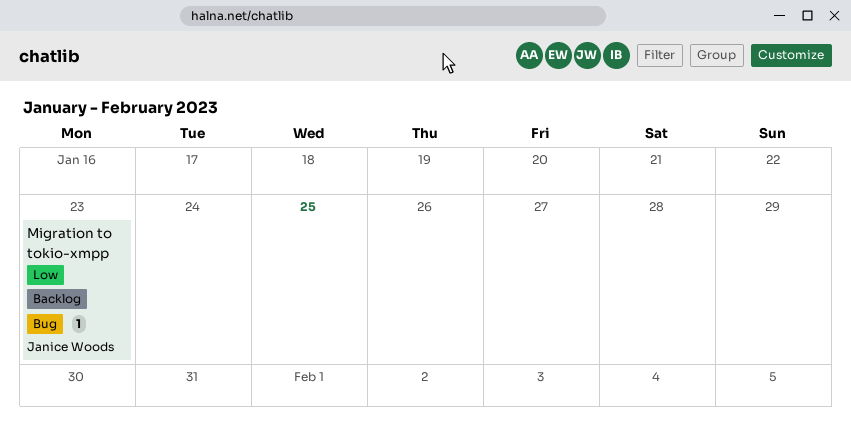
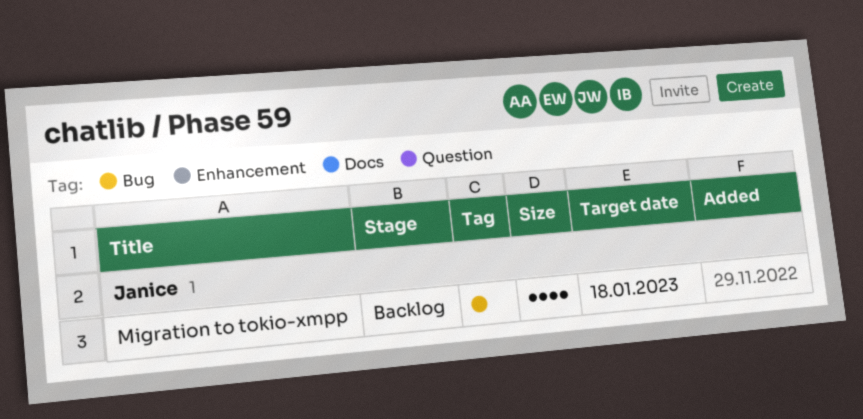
Migration to tokio-xmpp, estimate: 1 -> 4
Migration to tokio-xmpp, due: Jan 23 -> Jan 18

